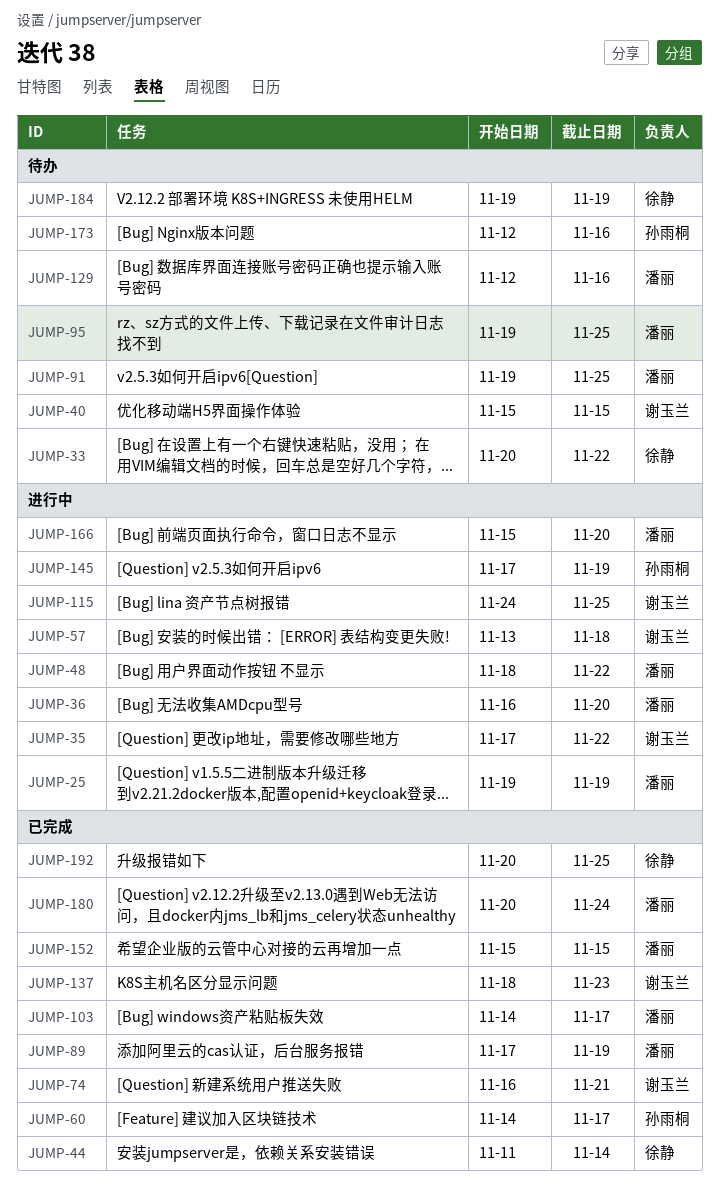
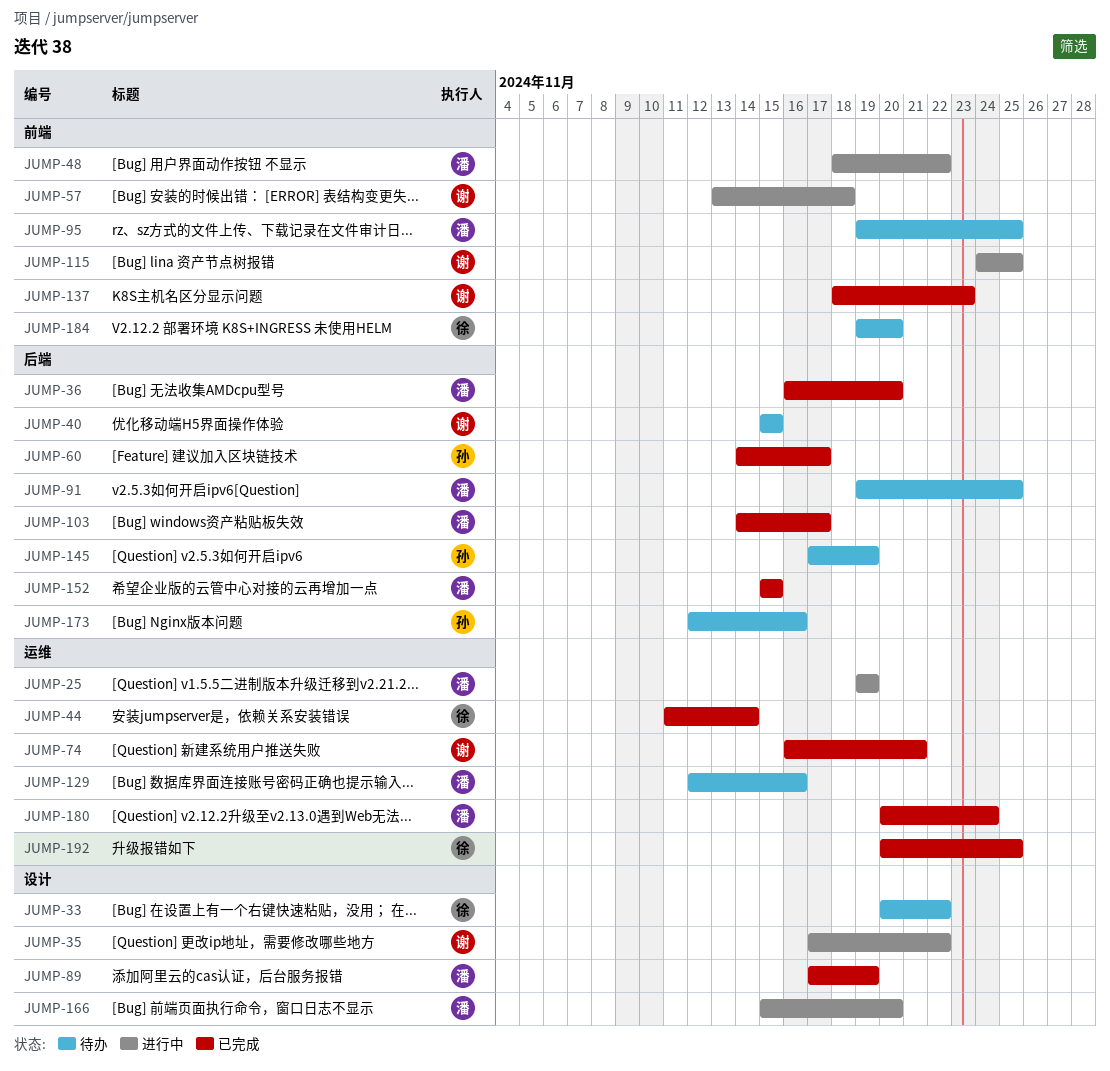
JUMP-36, status: 进行中 -> 已完成
JUMP-145, status: 进行中 -> 待办
JUMP-184, due: Nov 19 -> Nov 20

